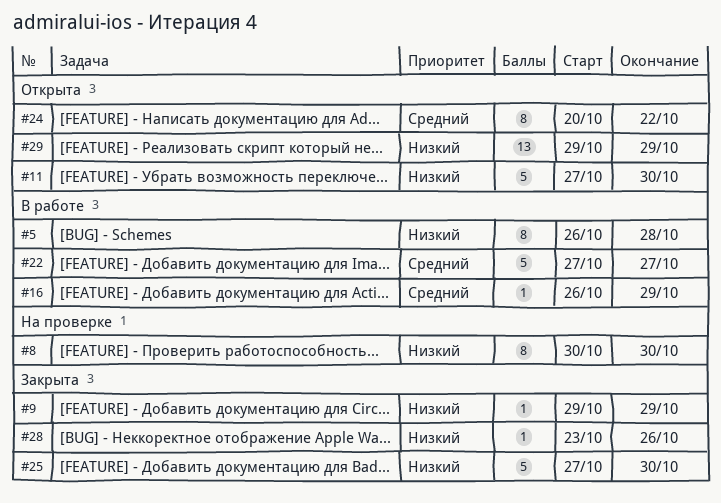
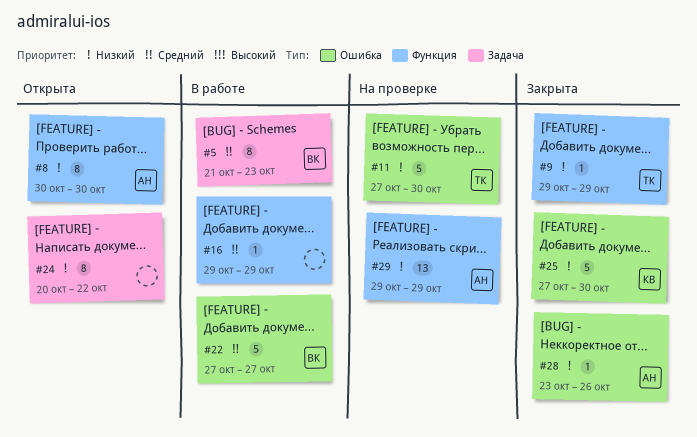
#5, priority: Низкий -> Средний
#5, start: Oct 26 -> Oct 21
#5, due: Oct 28 -> Oct 23
#8, status: На проверке -> Открыта
#11, status: Открыта -> На проверке
#16, start: Oct 26 -> Oct 29
#24, priority: Средний -> Низкий
#29, status: Открыта -> На проверке

